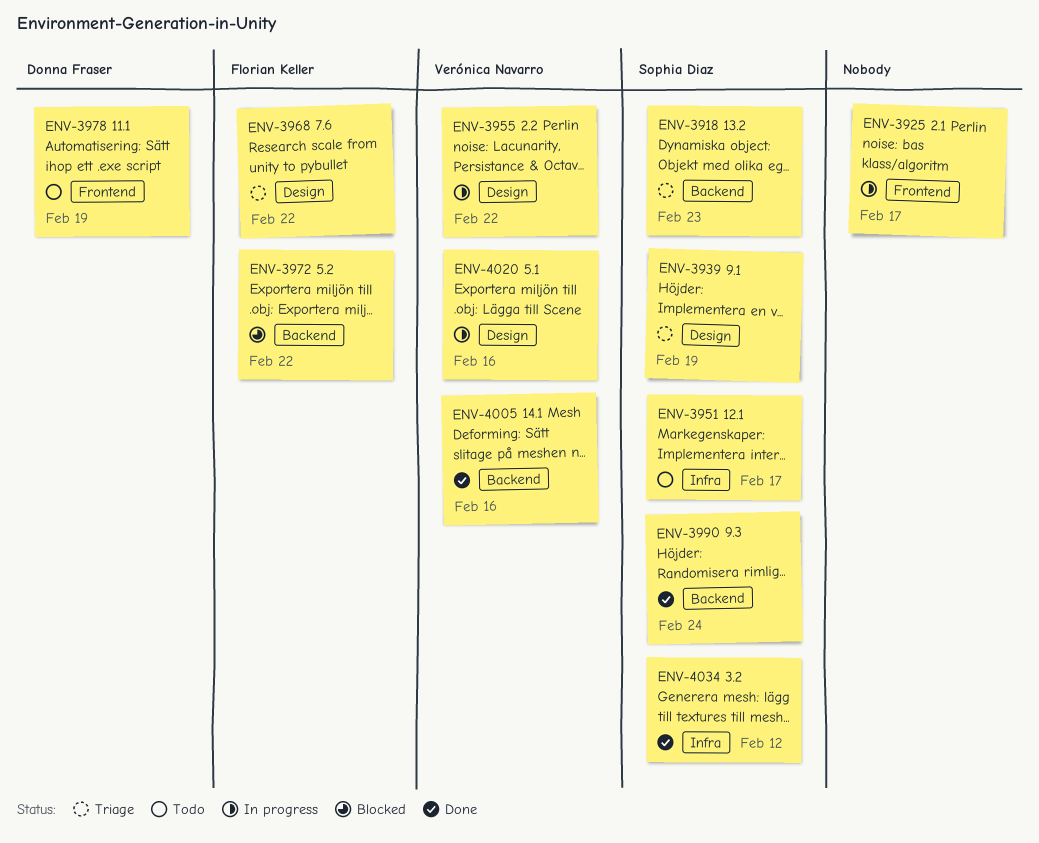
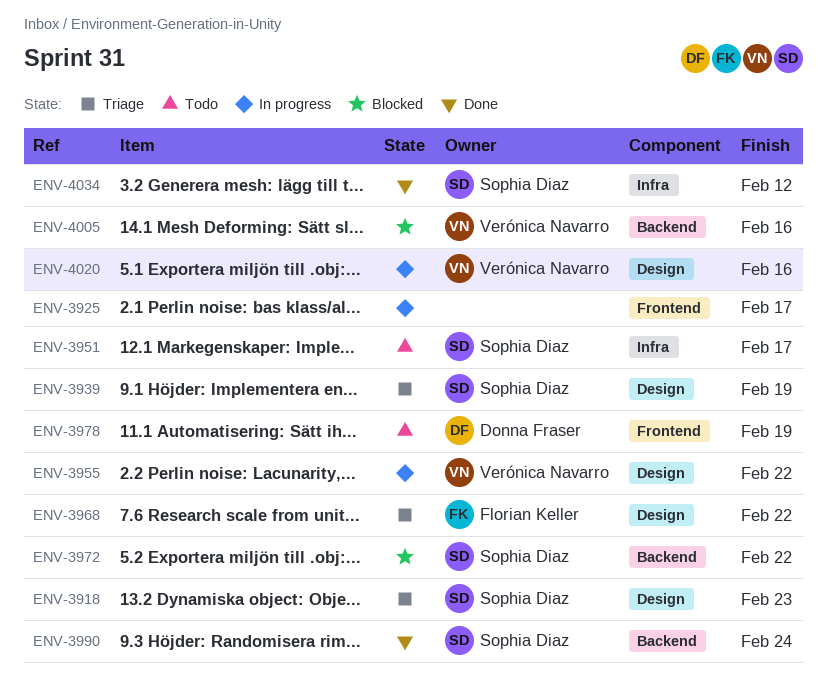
ENV-3918, label: Backend -> Design
ENV-3972, owner: Florian Keller -> Sophia Diaz
ENV-4005, status: Done -> Blocked

